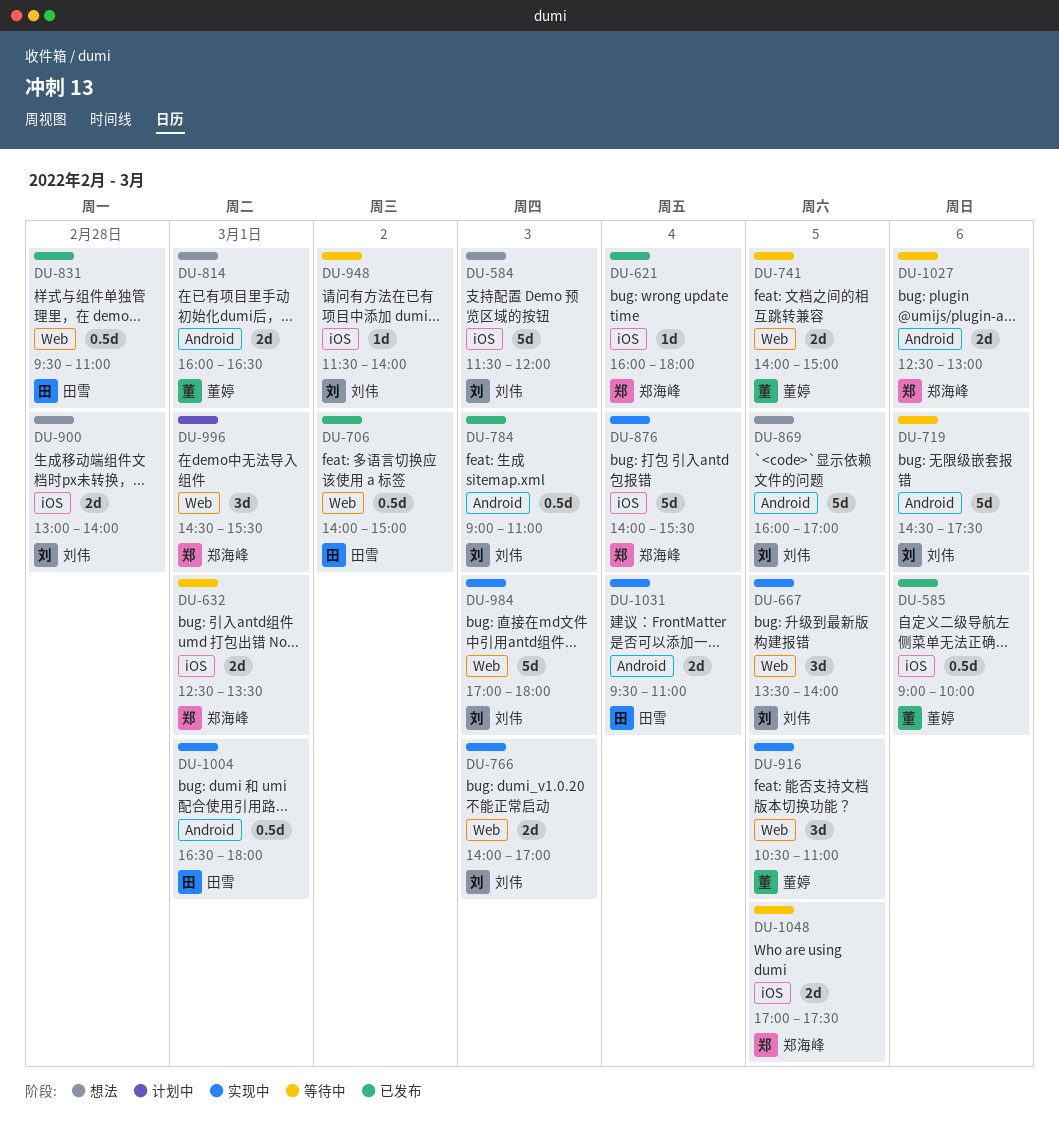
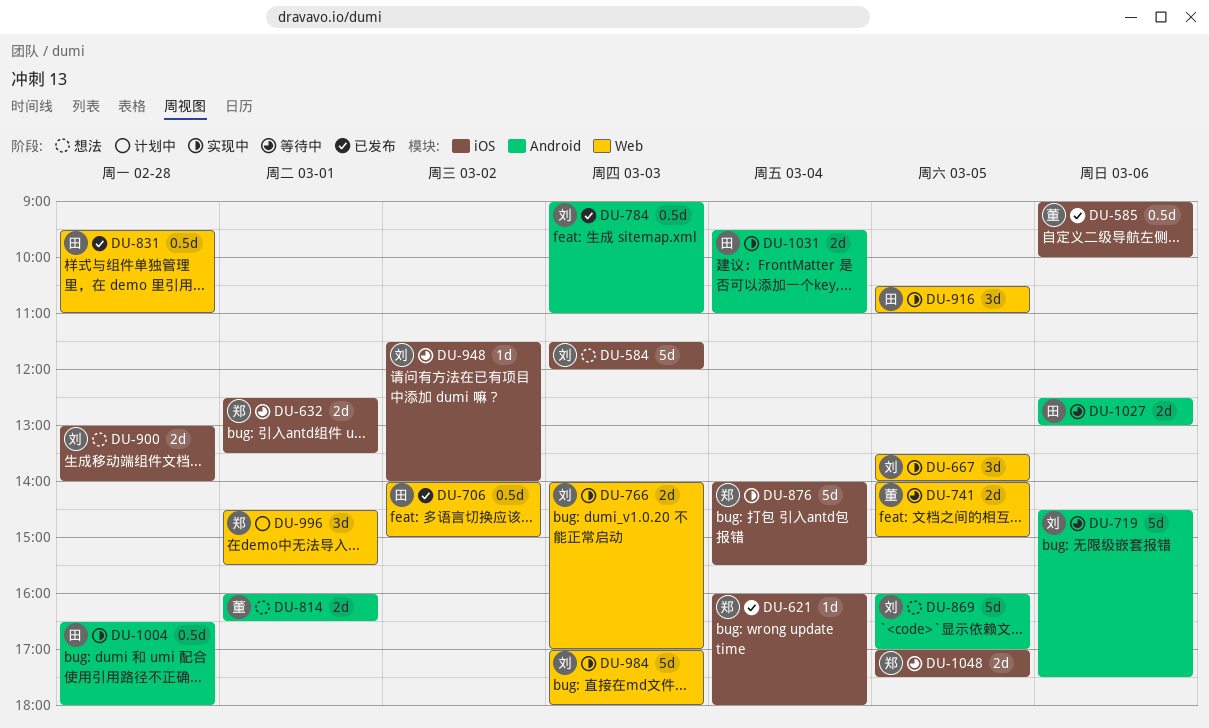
DU-916, owner: 董婷 -> 田雪
DU-1004, day: Mar 1 -> Feb 28
DU-1027, owner: 郑海峰 -> 田雪

